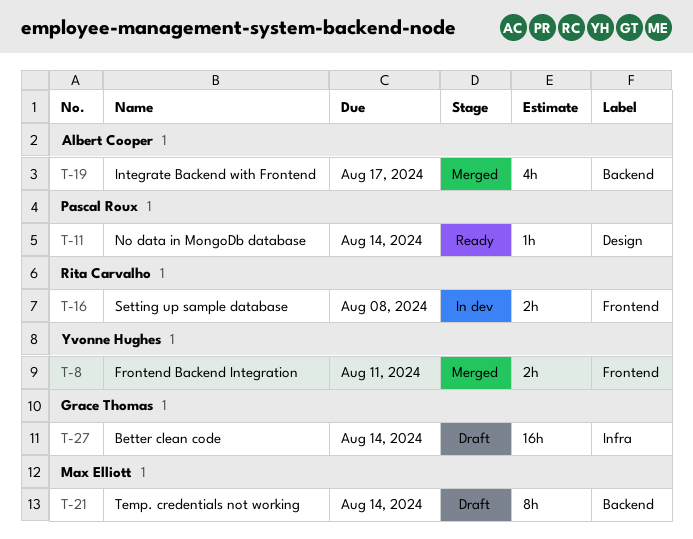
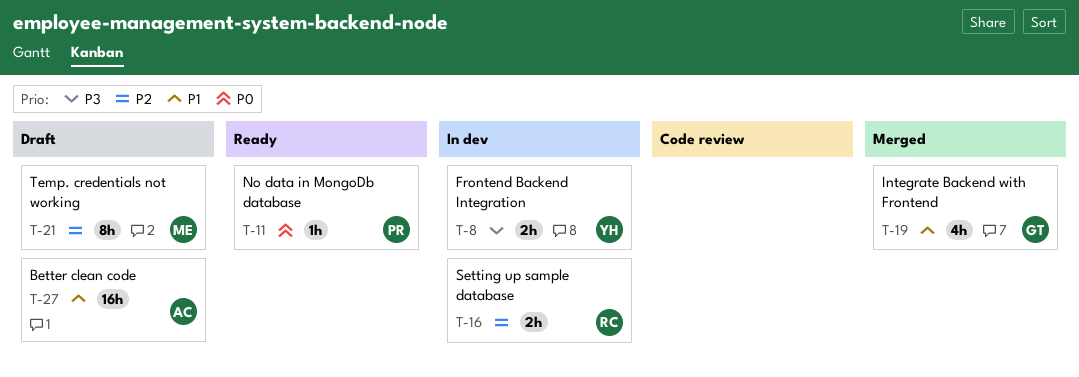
T-8, status: Merged -> In dev
T-19, owner: Albert Cooper -> Grace Thomas
T-27, owner: Grace Thomas -> Albert Cooper

